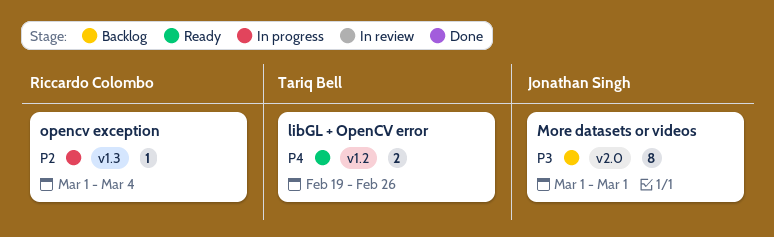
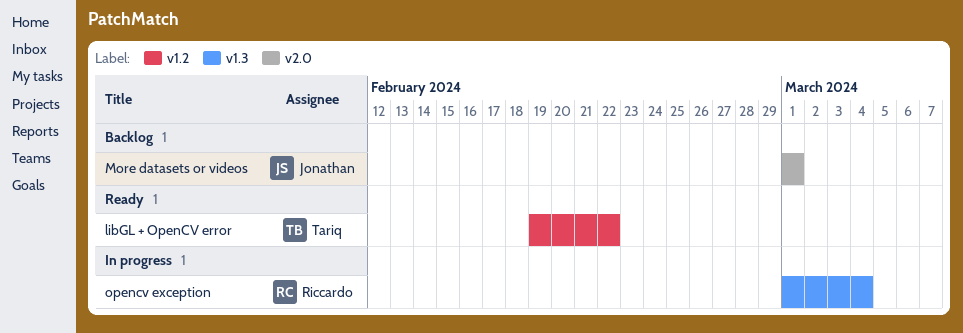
libGL + OpenCV error, due: Feb 26 -> Feb 22

